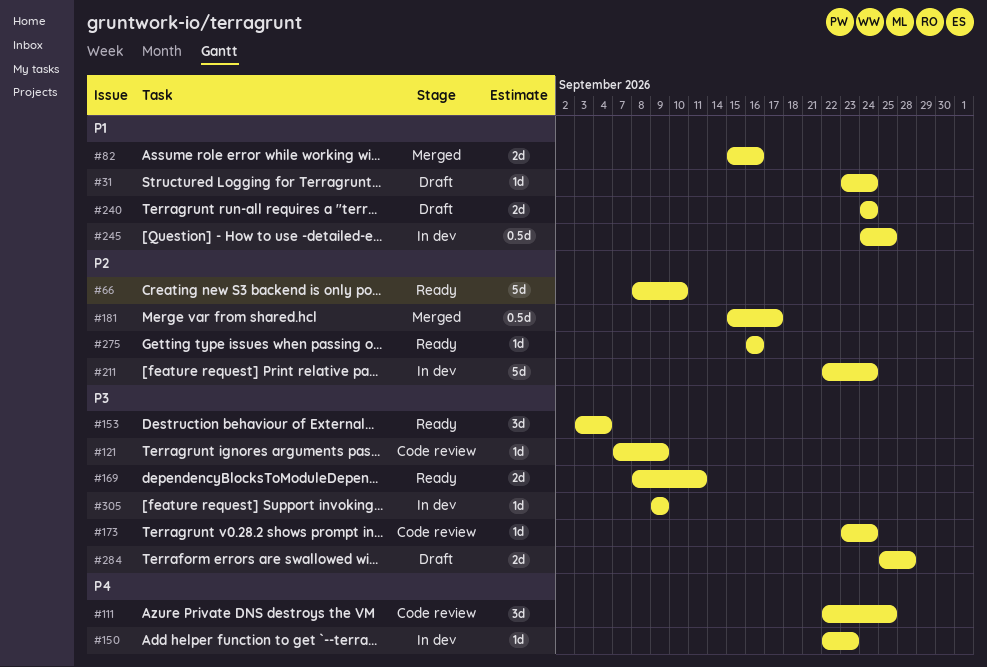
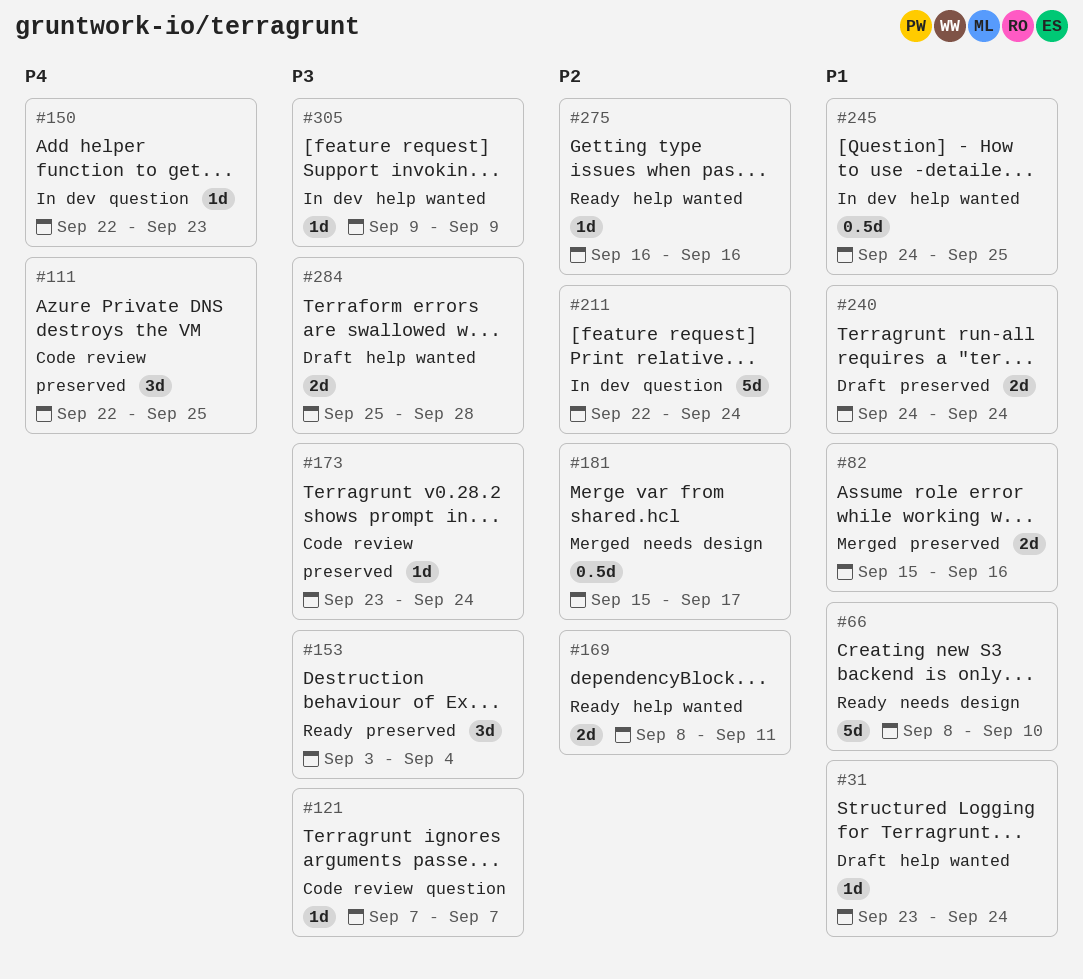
#66, priority: P2 -> P1
#121, due: Sep 9 -> Sep 7
#169, priority: P3 -> P2

